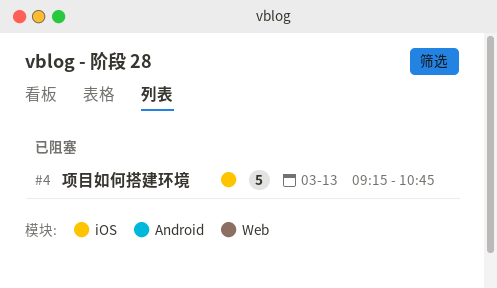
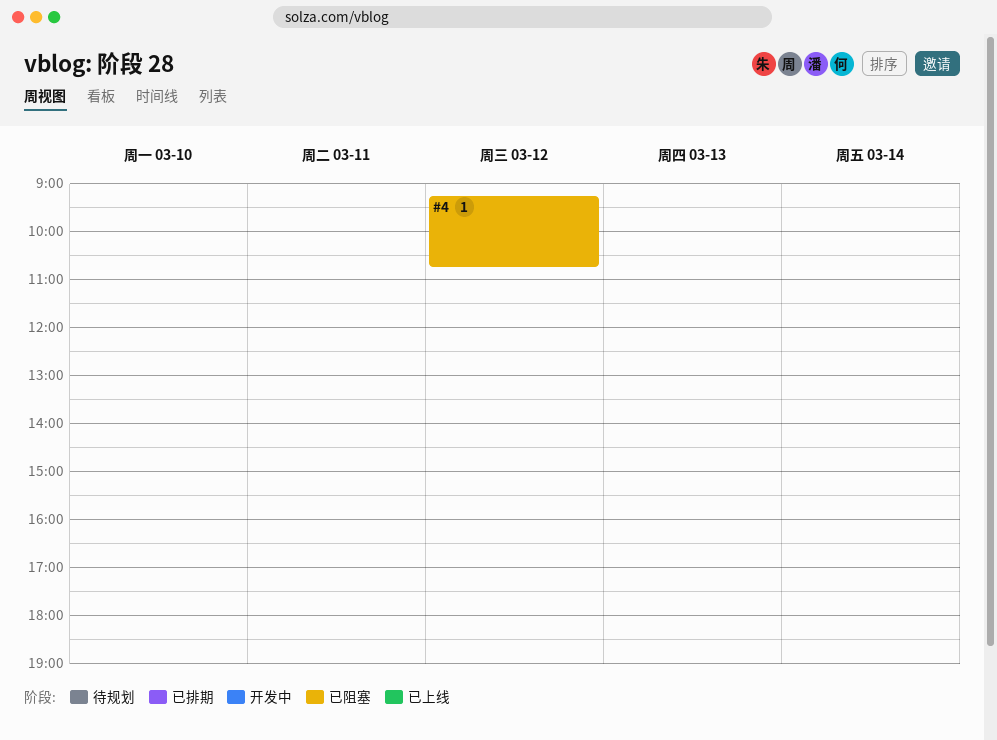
#4, estimate: 5 -> 1
#4, day: Mar 13 -> Mar 12

